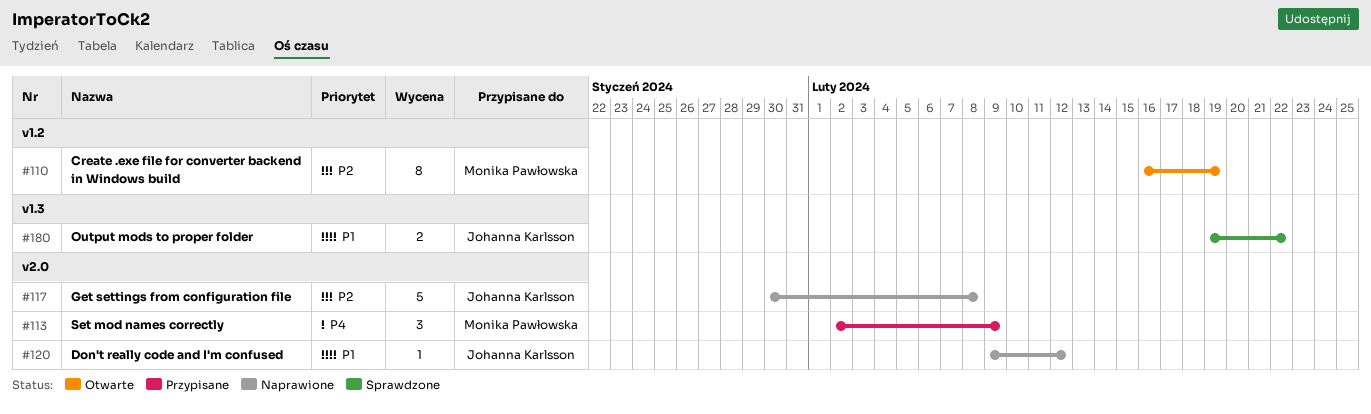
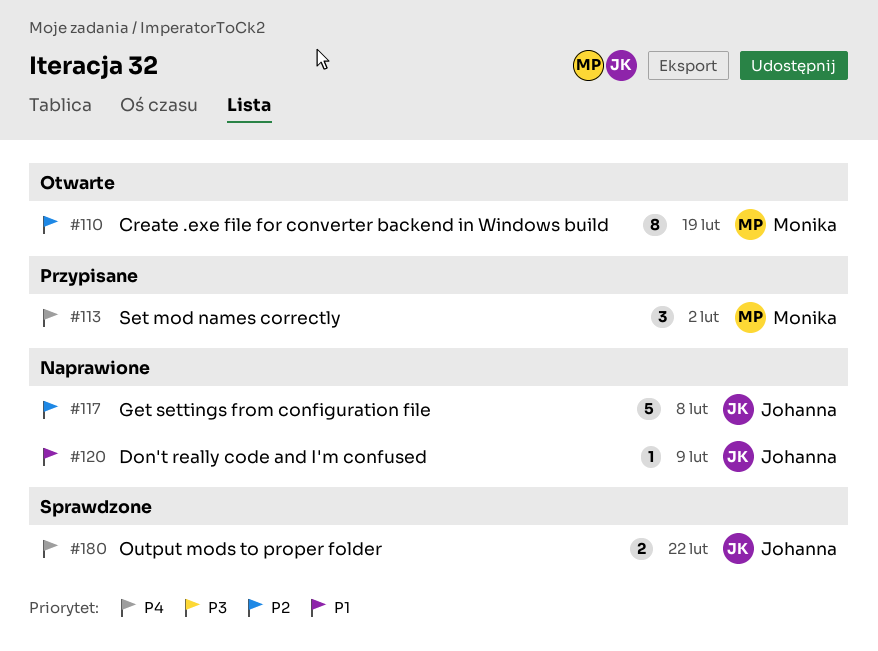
#113, due: Feb 9 -> Feb 2
#120, due: Feb 12 -> Feb 9
#180, priority: P1 -> P4

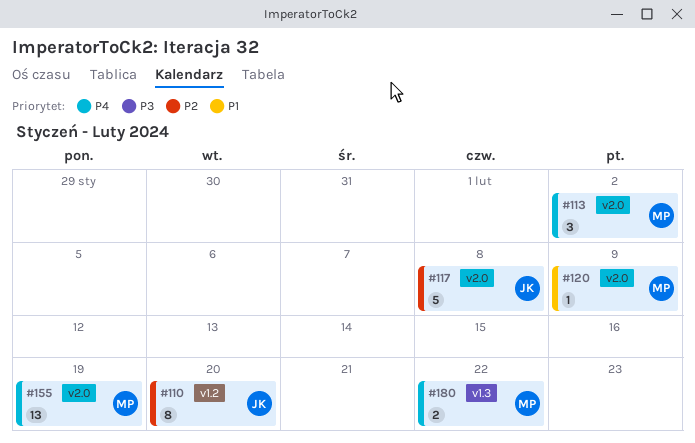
#110, owner: Monika -> Johanna
#110, due: Feb 19 -> Feb 20
#120, owner: Johanna -> Monika
#155: none -> present
#180, owner: Johanna -> Monika

